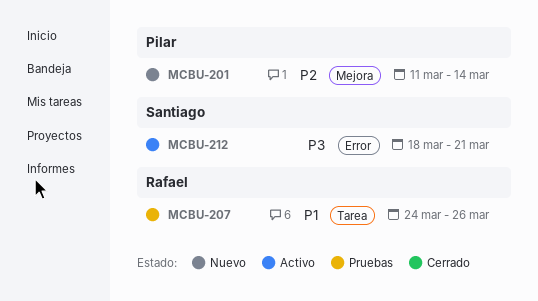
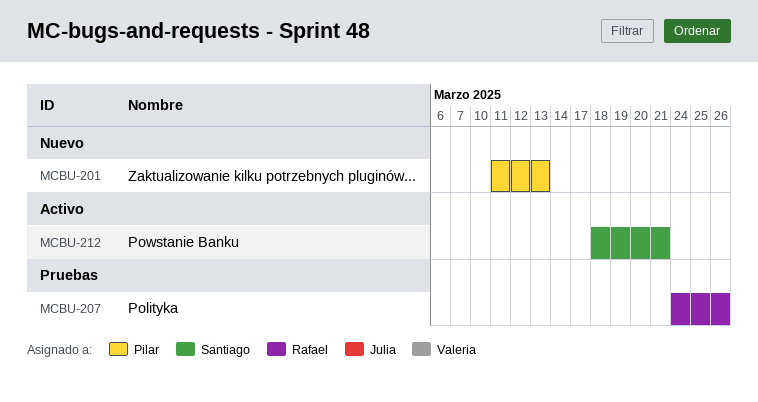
MCBU-201, due: Mar 14 -> Mar 13

